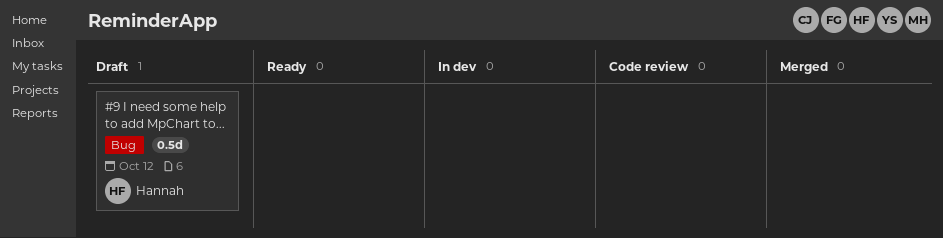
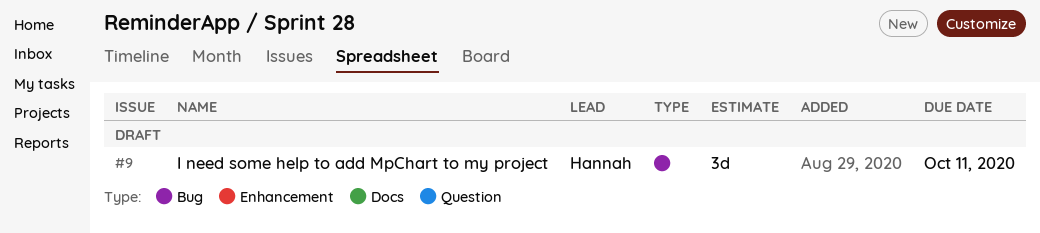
#9, estimate: 0.5d -> 3d
#9, due: Oct 12 -> Oct 11

